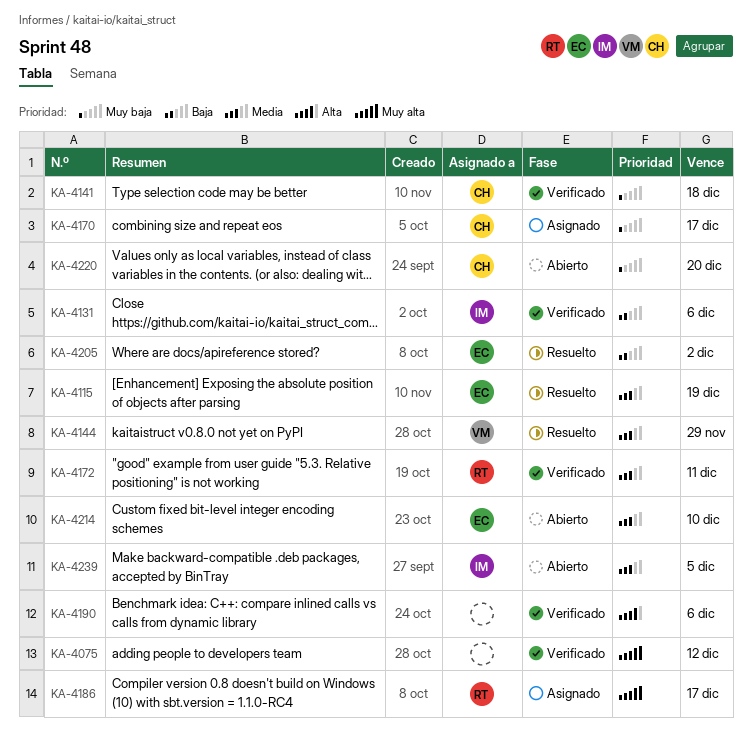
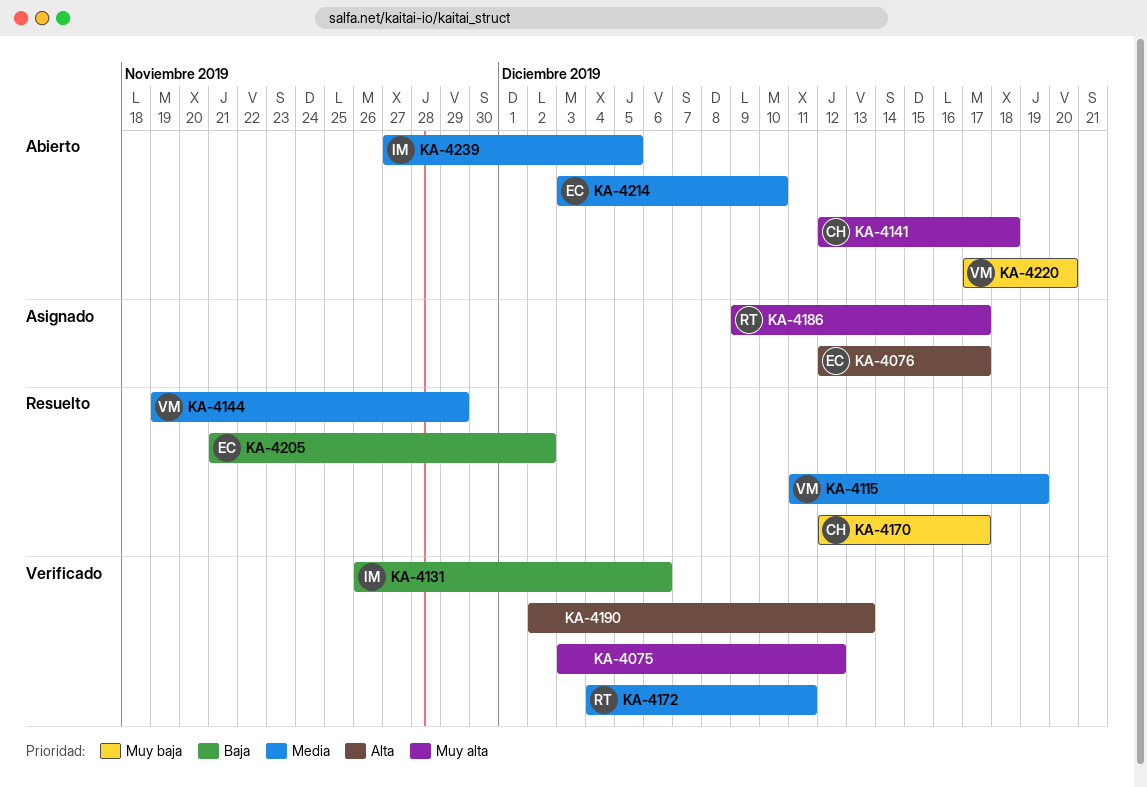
KA-4076: none -> present
KA-4115, owner: EC -> VM
KA-4141, status: Verificado -> Abierto
KA-4141, priority: Muy baja -> Muy alta
KA-4170, status: Asignado -> Resuelto
KA-4190, due: Dec 6 -> Dec 13
KA-4220, owner: CH -> VM

